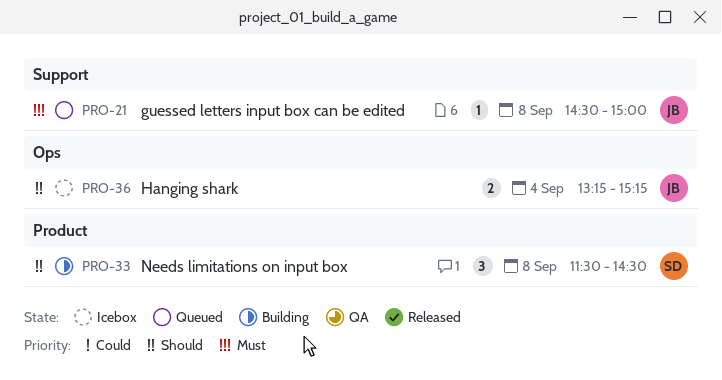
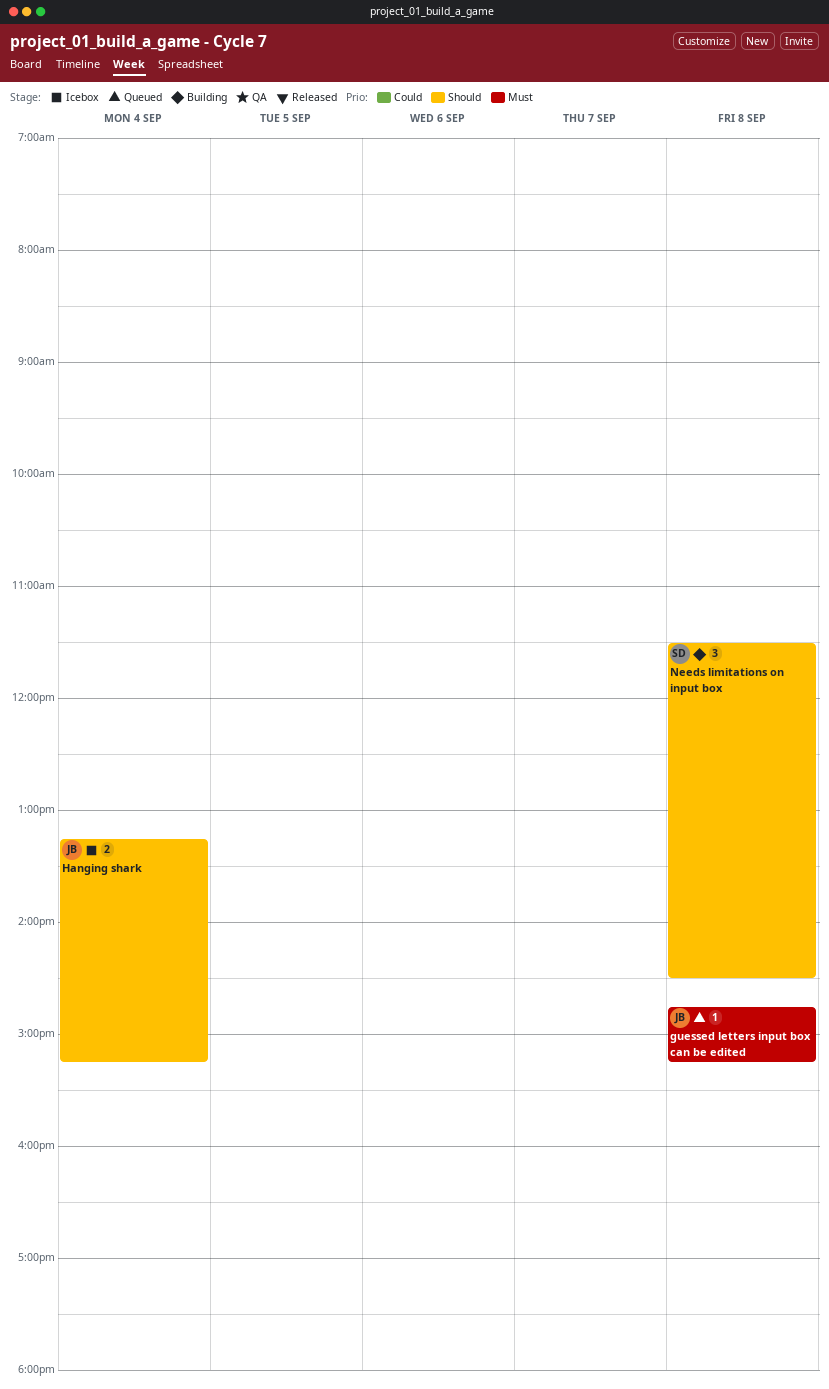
guessed letters input box can be edited, begins: 14:30 -> 14:45
guessed letters input box can be edited, ends: 15:00 -> 15:15

